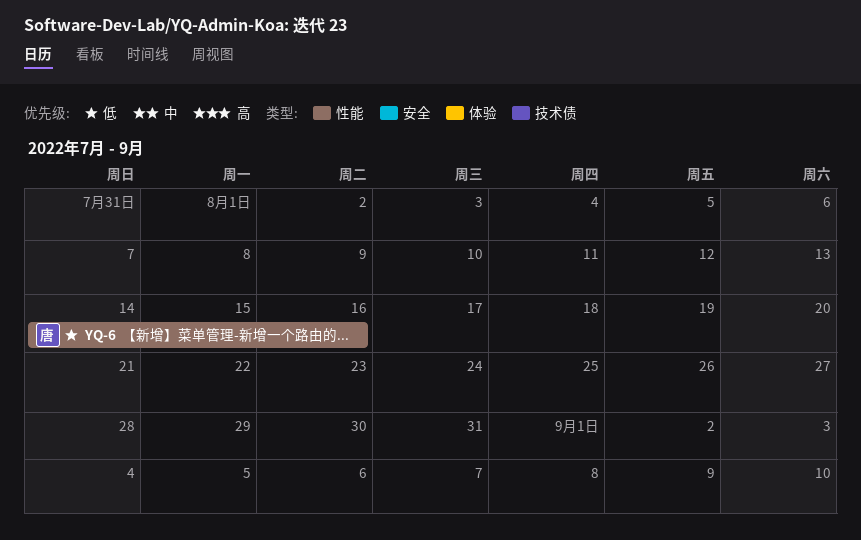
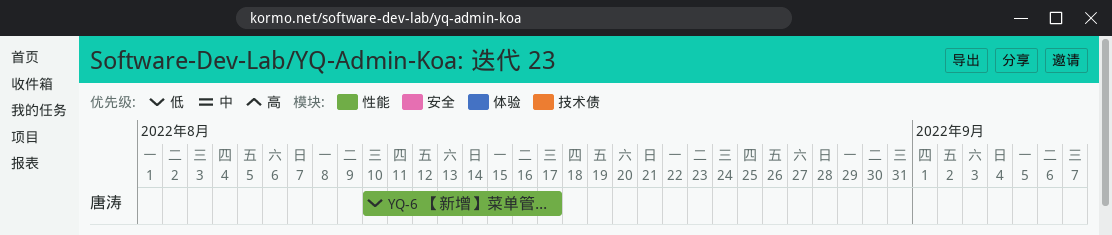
YQ-6, start: Aug 14 -> Aug 10
YQ-6, due: Aug 16 -> Aug 17

